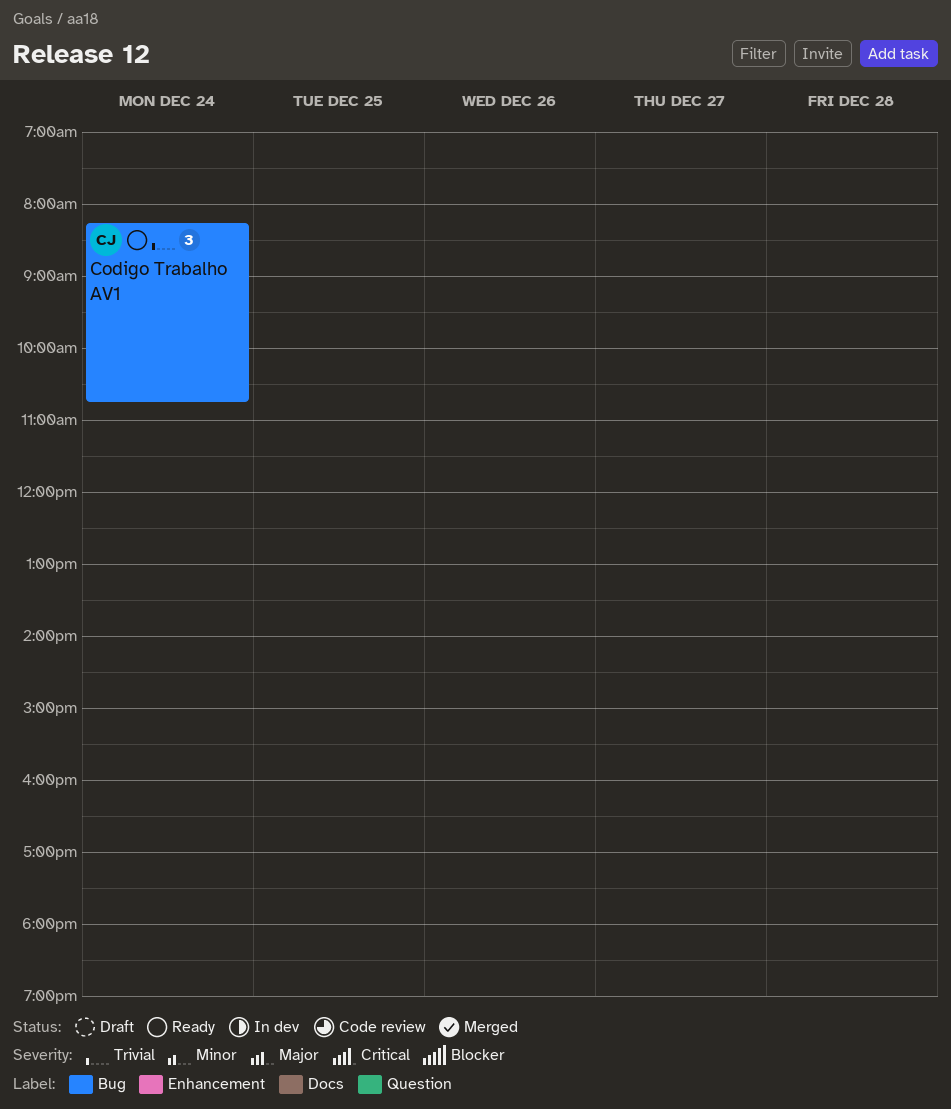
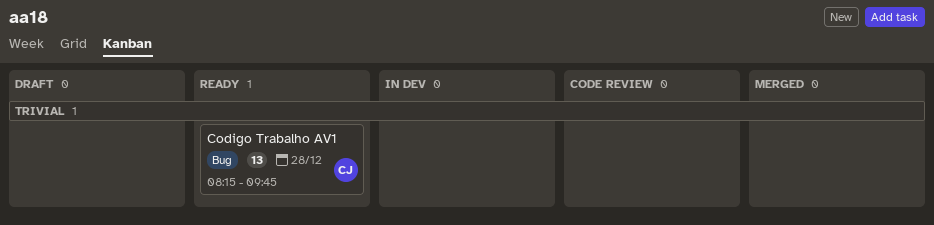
Codigo Trabalho AV1, estimate: 3 -> 13
Codigo Trabalho AV1, day: Dec 24 -> Dec 28
Codigo Trabalho AV1, ends: 10:45 -> 09:45

